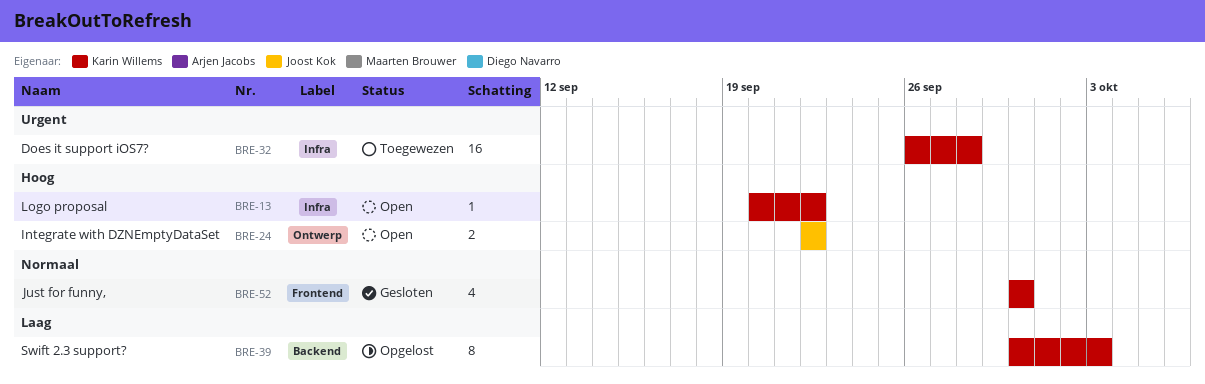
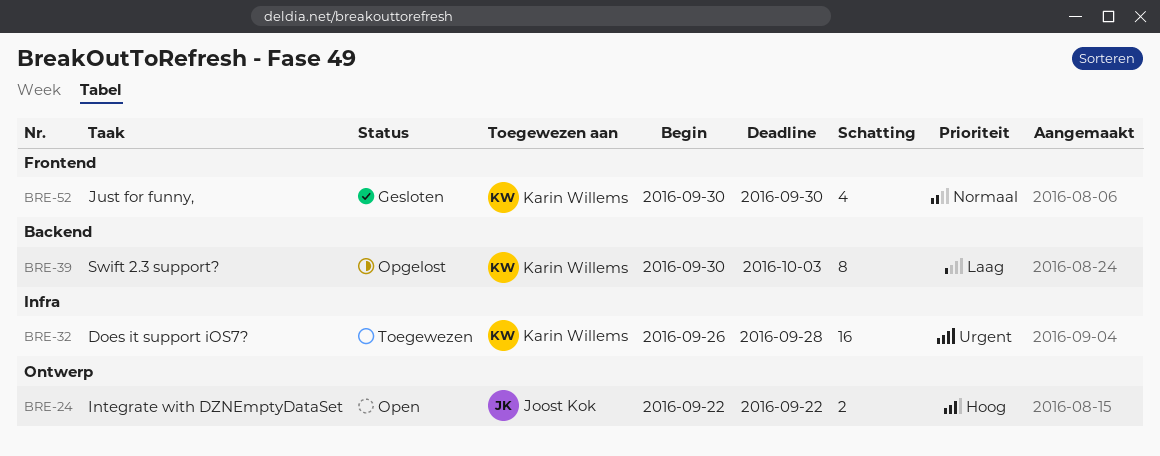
BRE-13: present -> none

